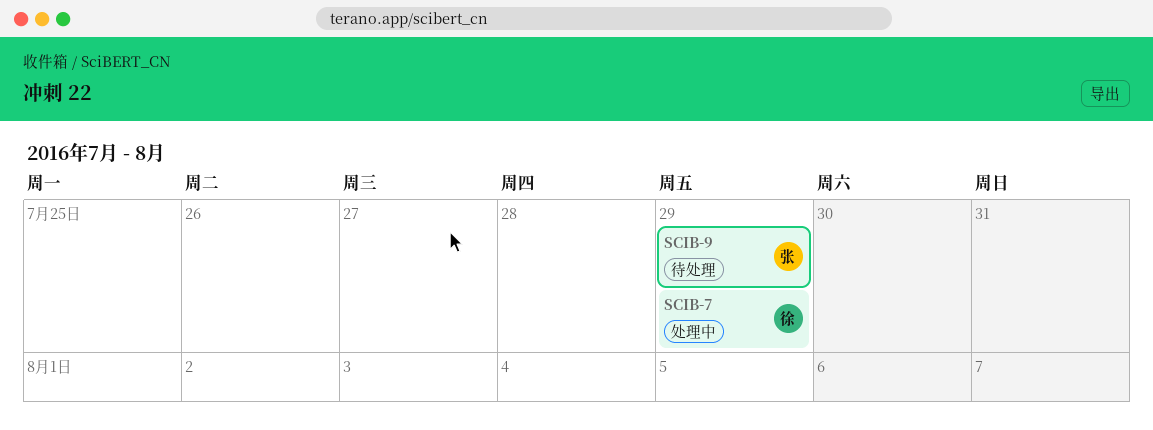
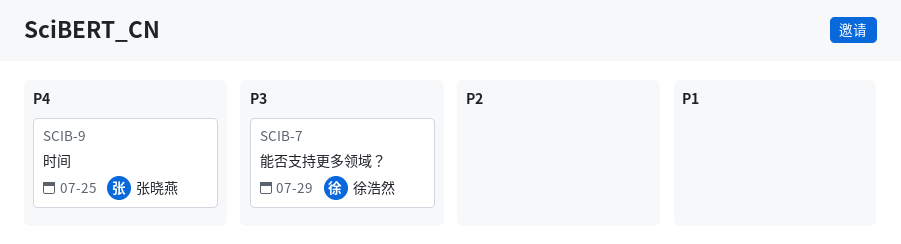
SCIB-9, due: Jul 29 -> Jul 25

